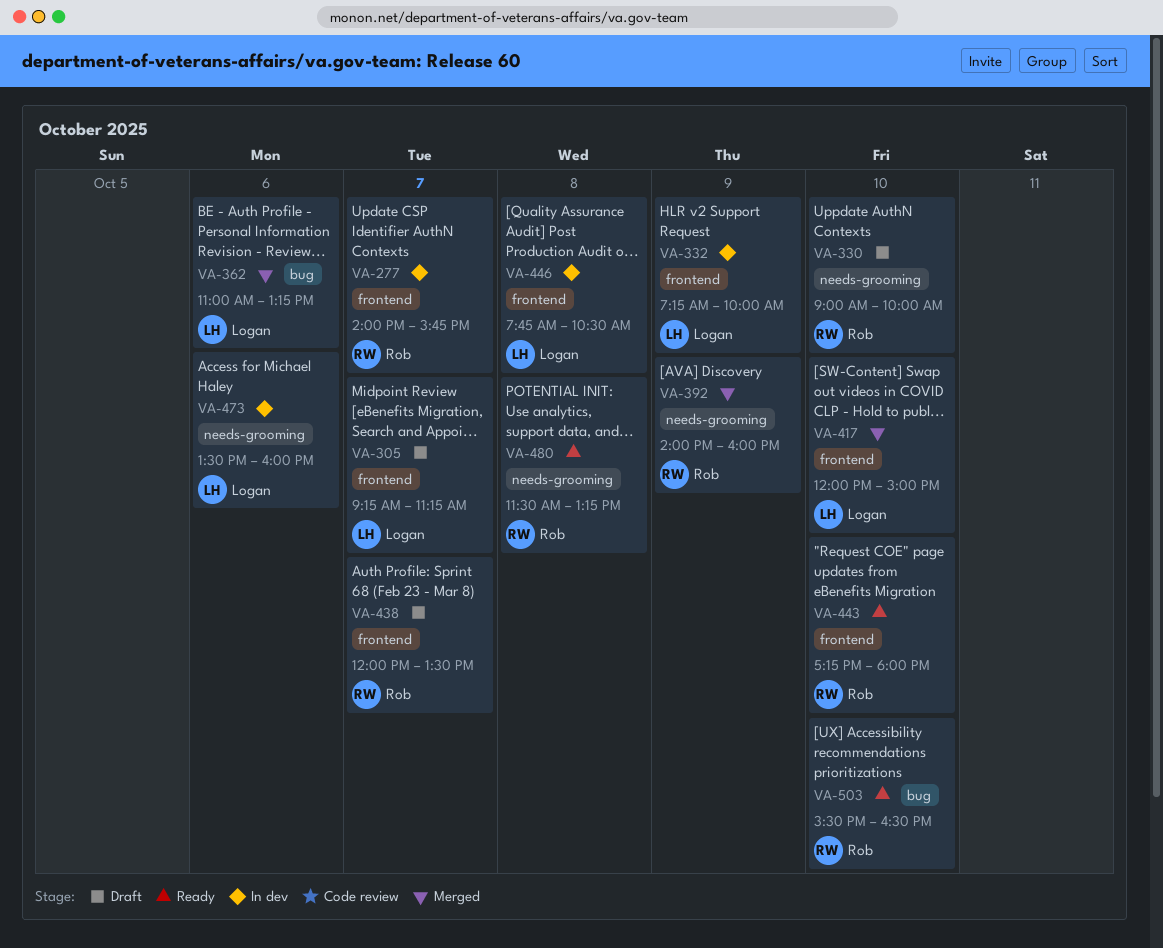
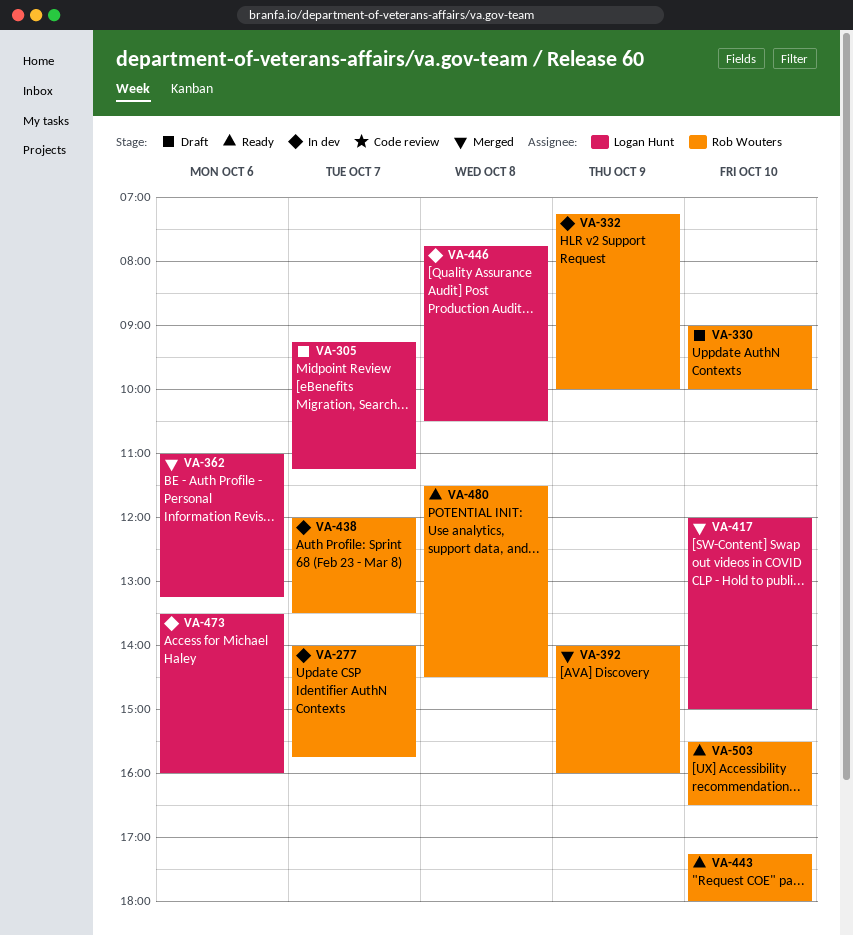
VA-332, owner: Logan Hunt -> Rob Wouters
VA-438, status: Draft -> In dev
VA-480, ends: 13:15 -> 14:30

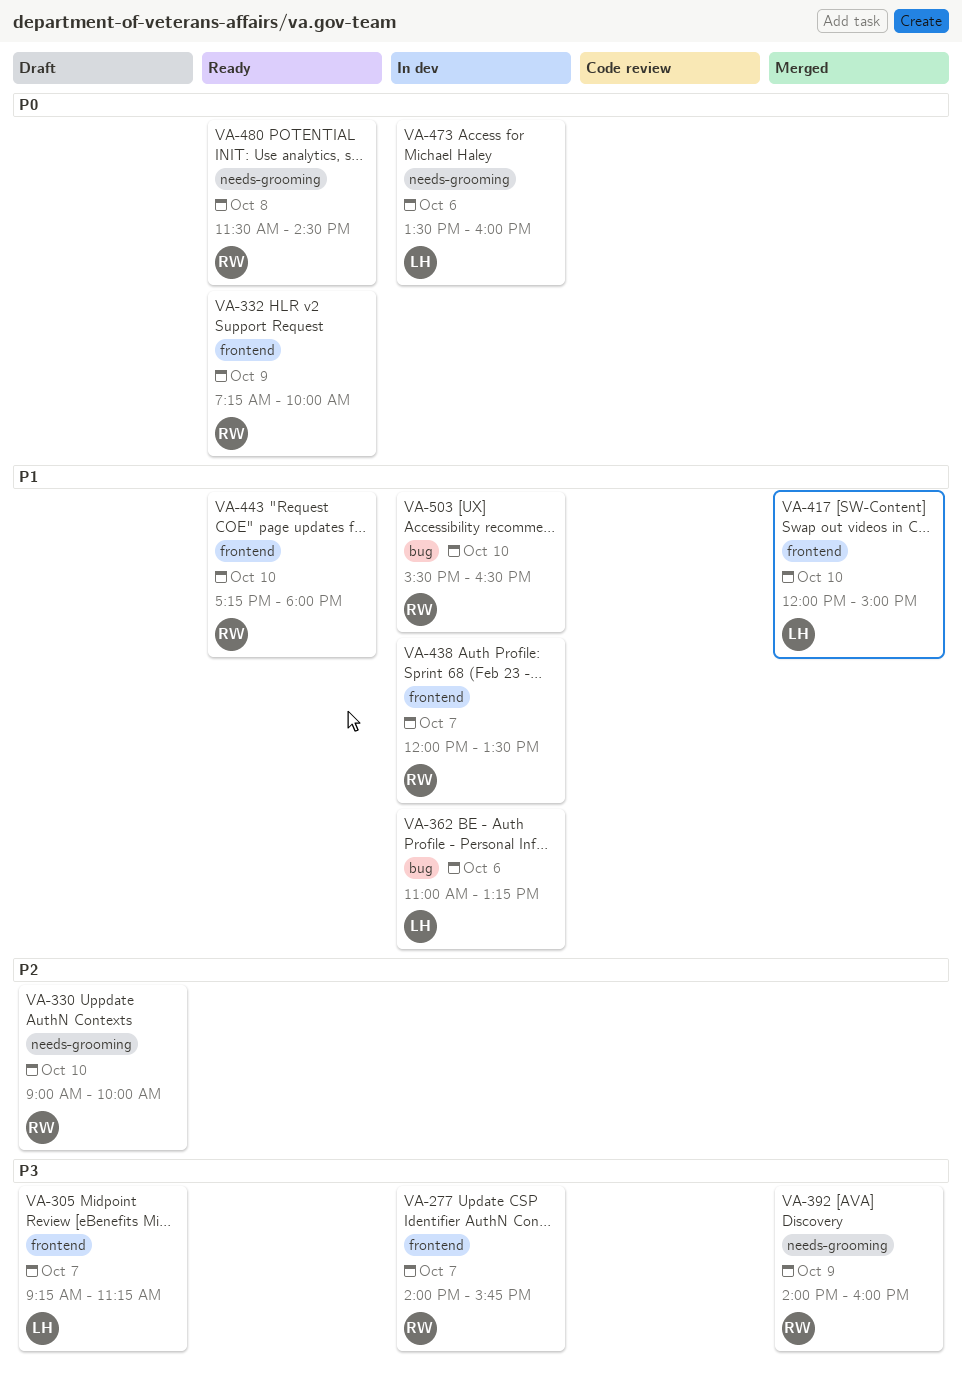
VA-332, status: In dev -> Ready
VA-362, status: Merged -> In dev
VA-446: present -> none
VA-503, status: Ready -> In dev

